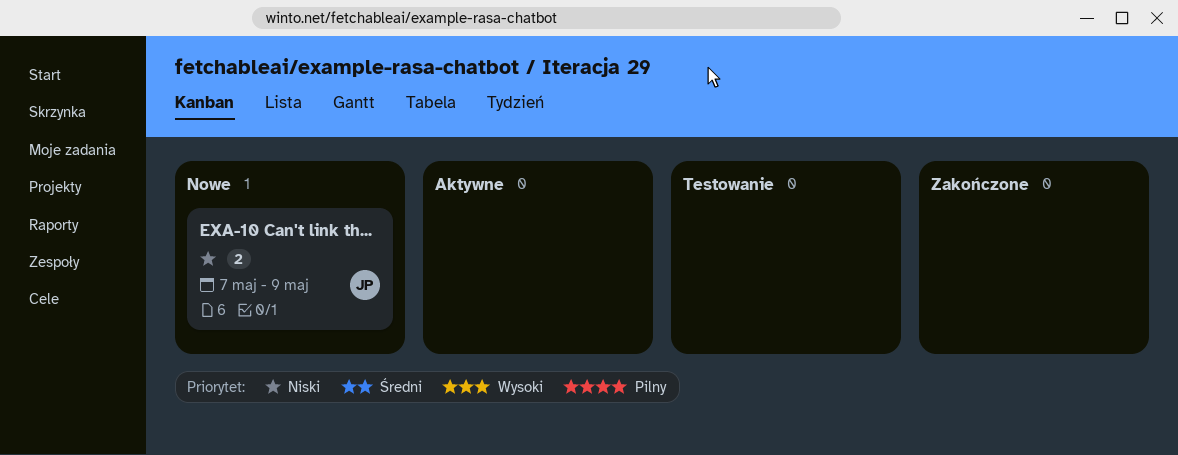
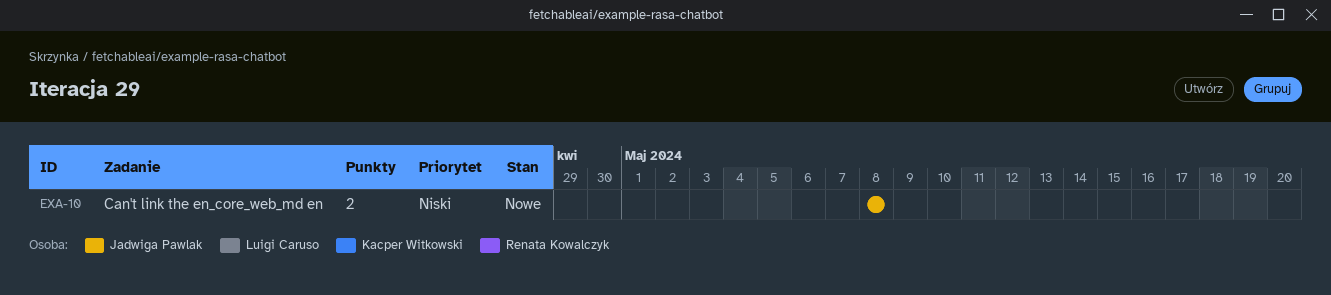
EXA-10, start: May 7 -> May 8
EXA-10, due: May 9 -> May 8

